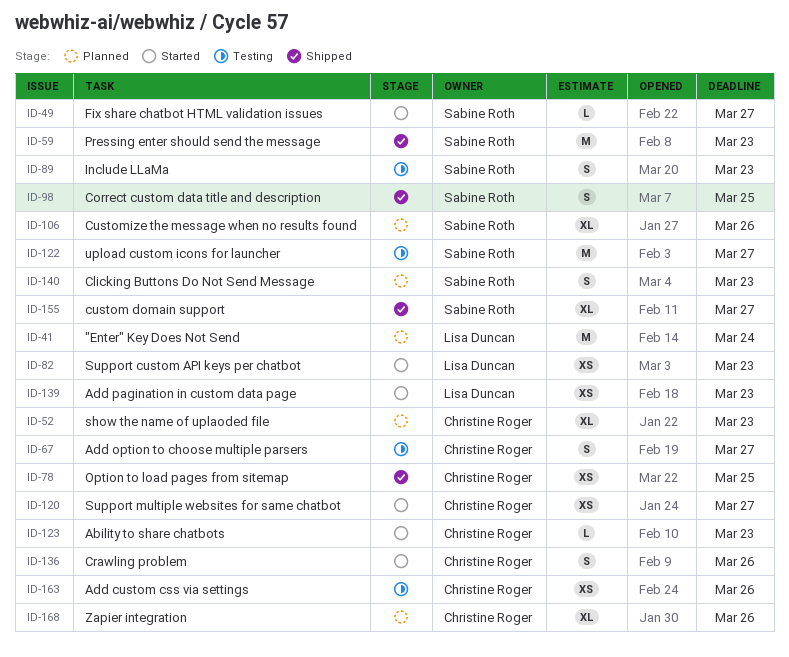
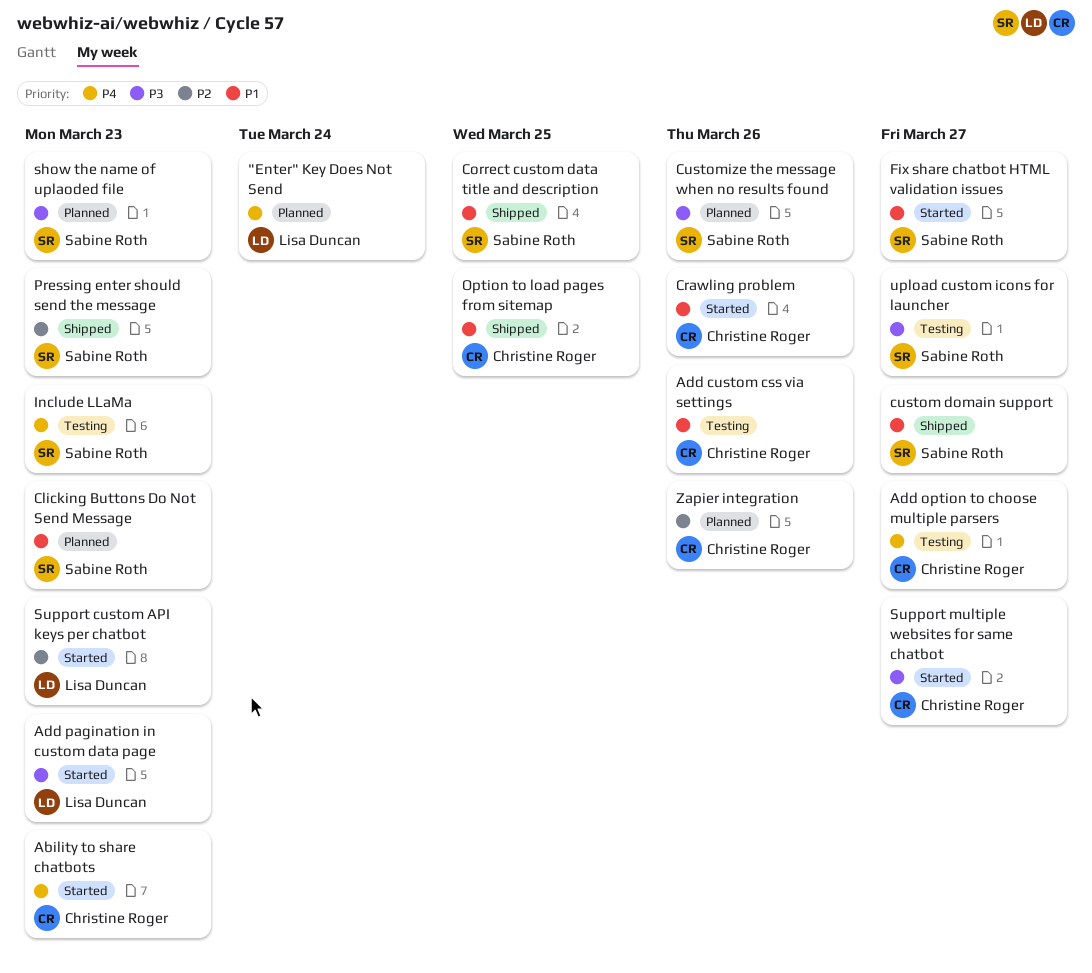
show the name of uplaoded file, owner: Christine Roger -> Sabine Roth

